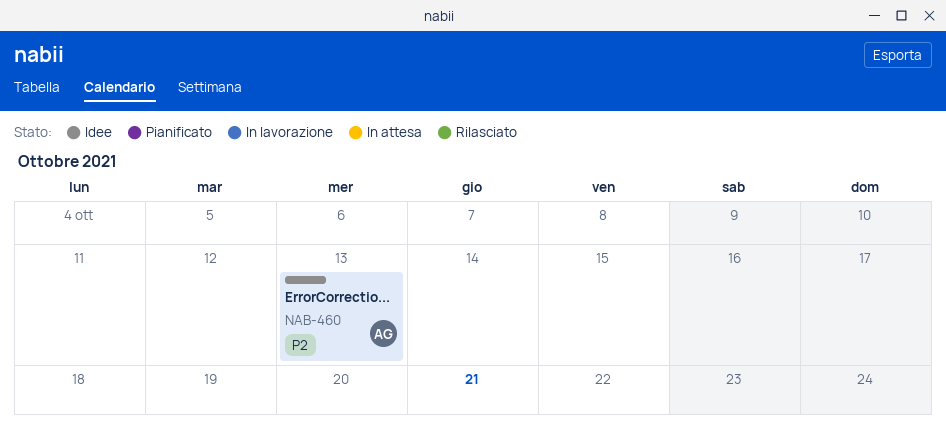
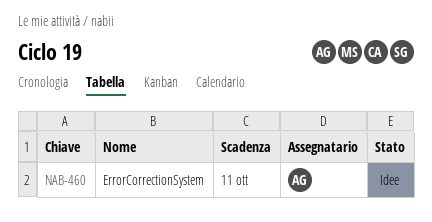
NAB-460, due: Oct 13 -> Oct 11

